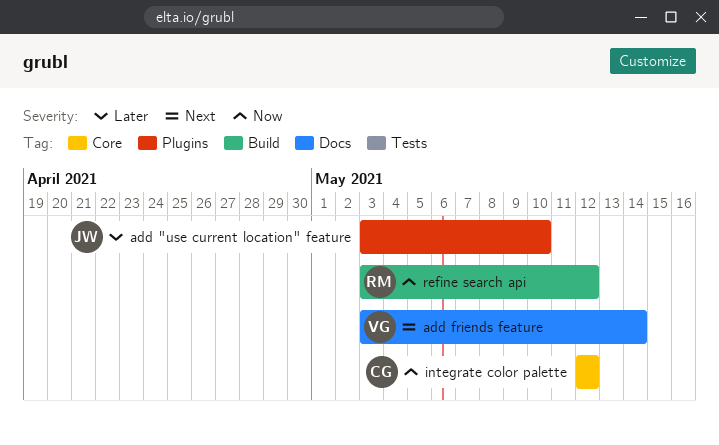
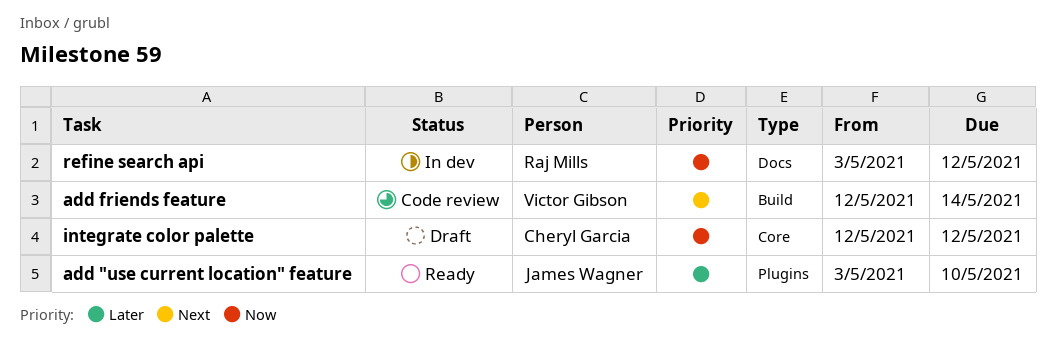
add friends feature, label: Docs -> Build
add friends feature, start: May 3 -> May 12
refine search api, label: Build -> Docs

